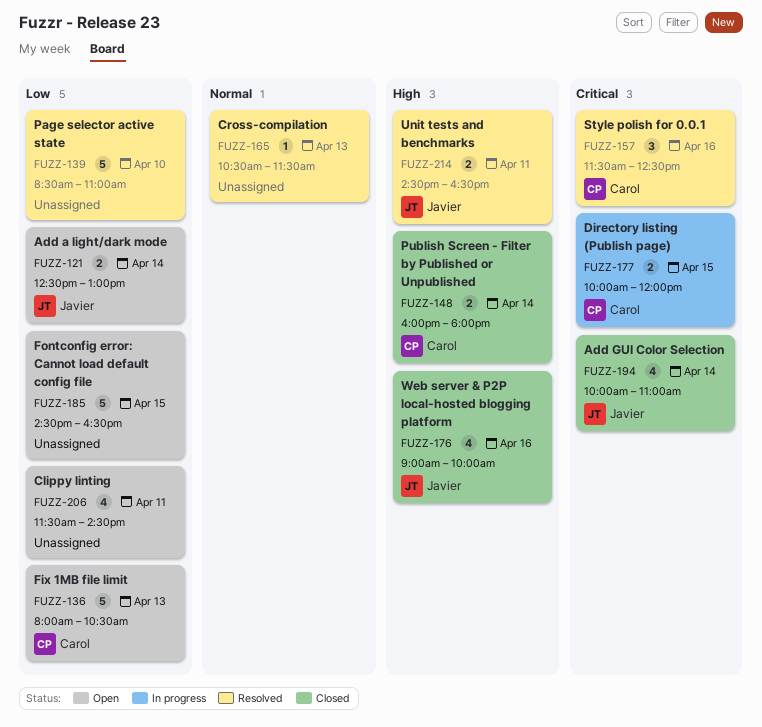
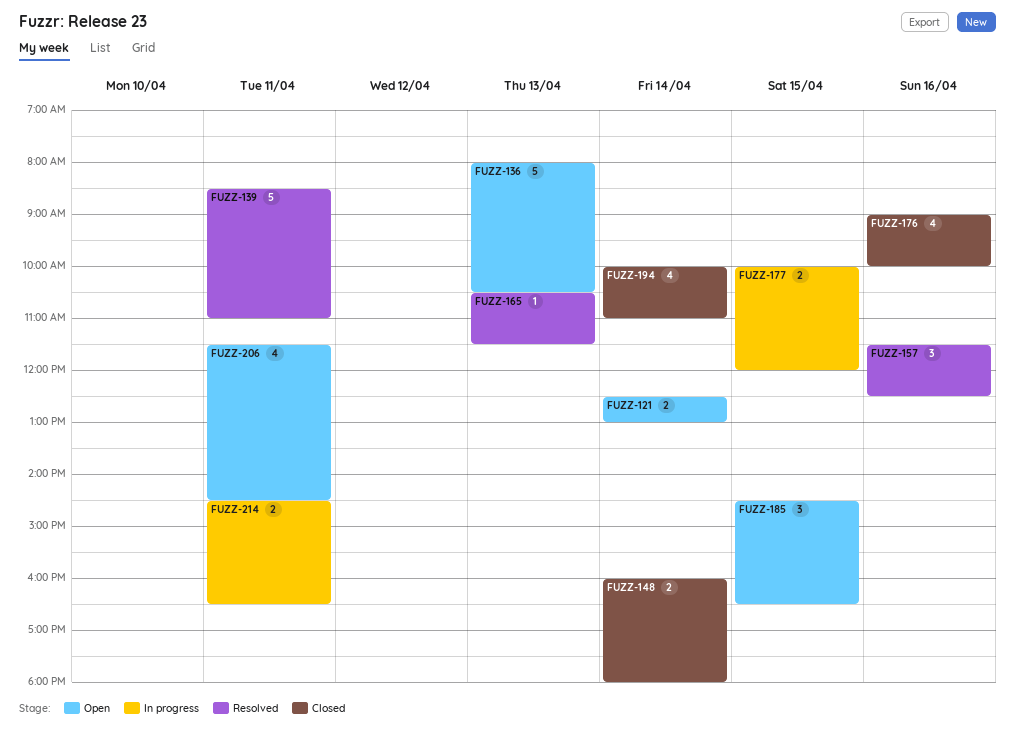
FUZZ-139, day: Apr 10 -> Apr 11
FUZZ-185, estimate: 5 -> 3
FUZZ-214, status: Resolved -> In progress

